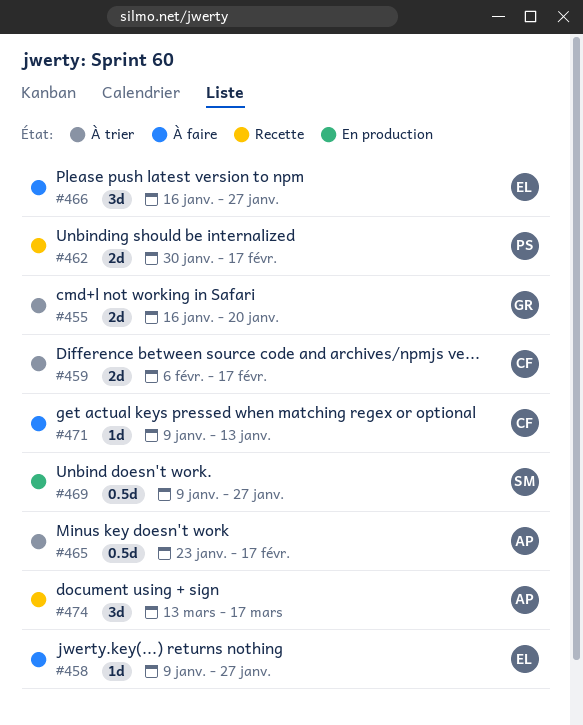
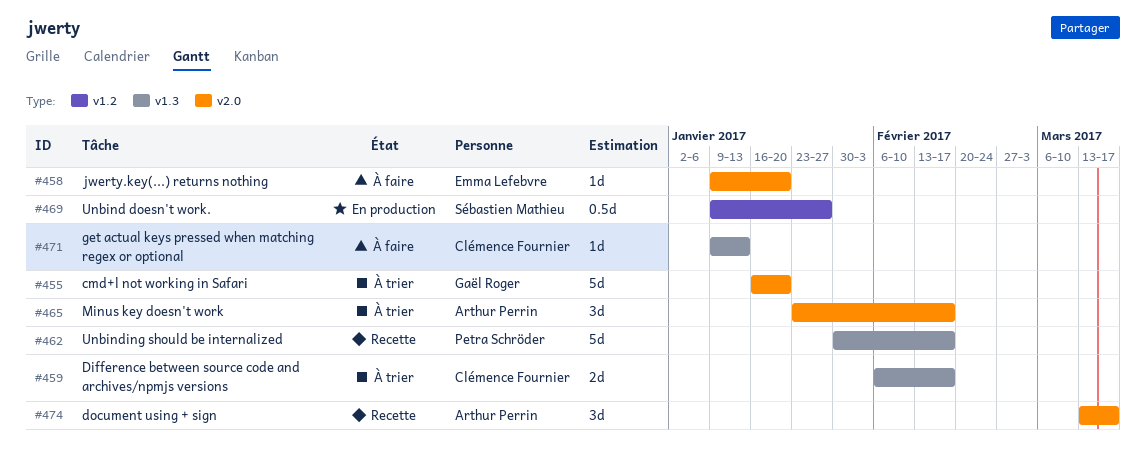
#455, estimate: 2d -> 5d
#458, due: Jan 27 -> Jan 20
#462, estimate: 2d -> 5d
#465, estimate: 0.5d -> 3d
#466: present -> none

